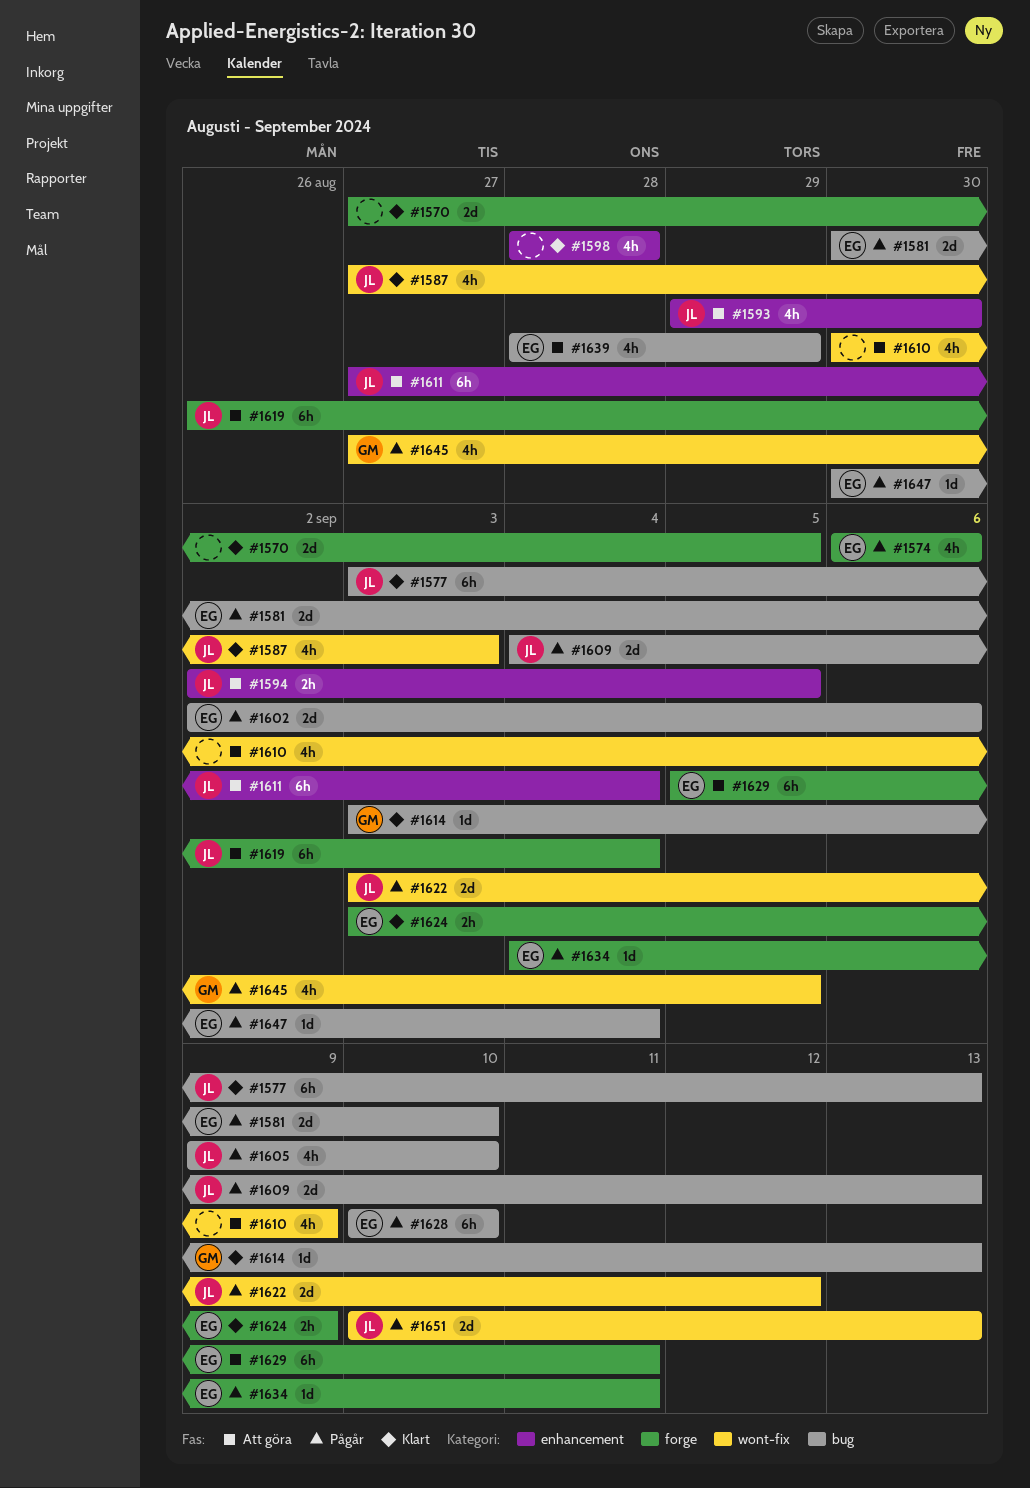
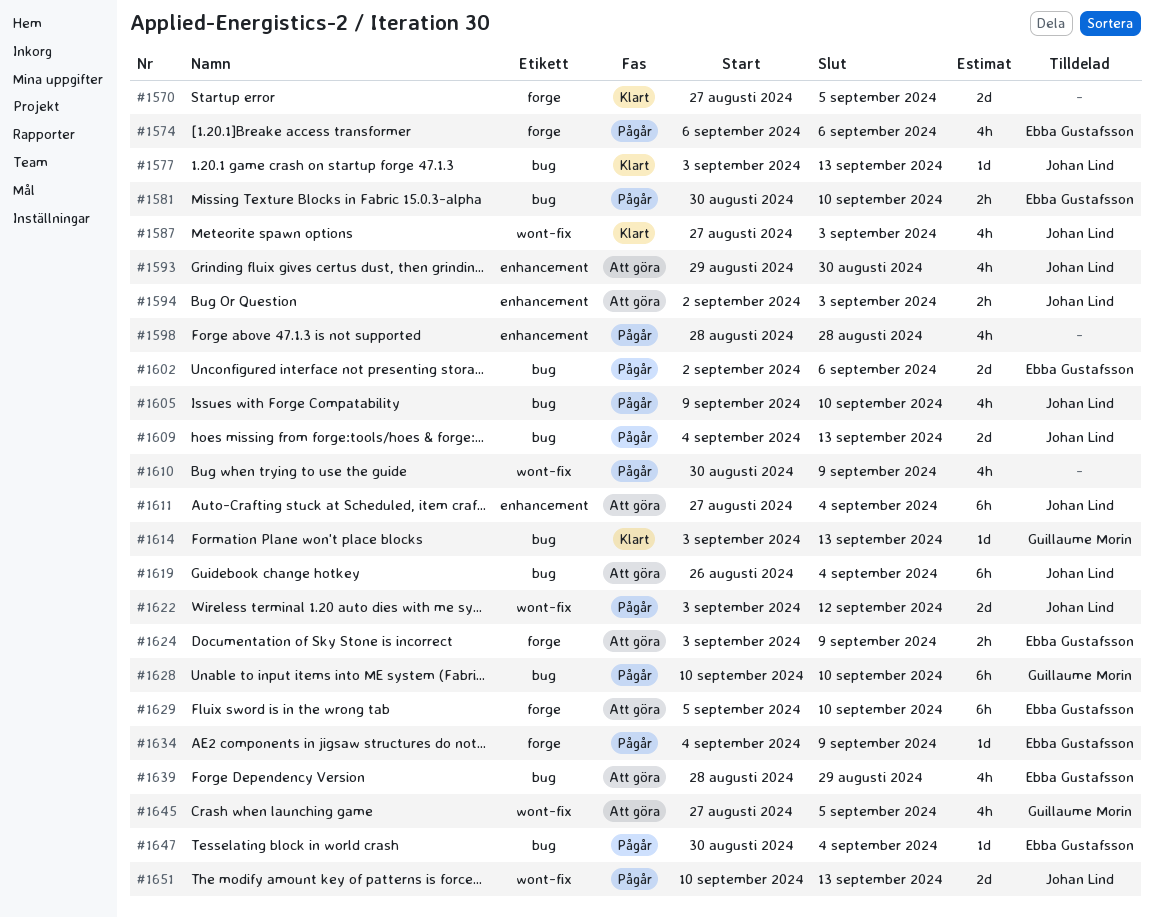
#1577, estimate: 6h -> 1d
#1581, estimate: 2d -> 2h
#1594, due: Sep 5 -> Sep 3
#1598, status: Klart -> Pågår
#1610, status: Att göra -> Pågår
#1619, label: forge -> bug
#1624, status: Klart -> Att göra
#1628, owner: Ebba Gustafsson -> Guillaume Morin
#1629, due: Sep 11 -> Sep 10
#1634, due: Sep 11 -> Sep 9
#1645, status: Pågår -> Att göra

